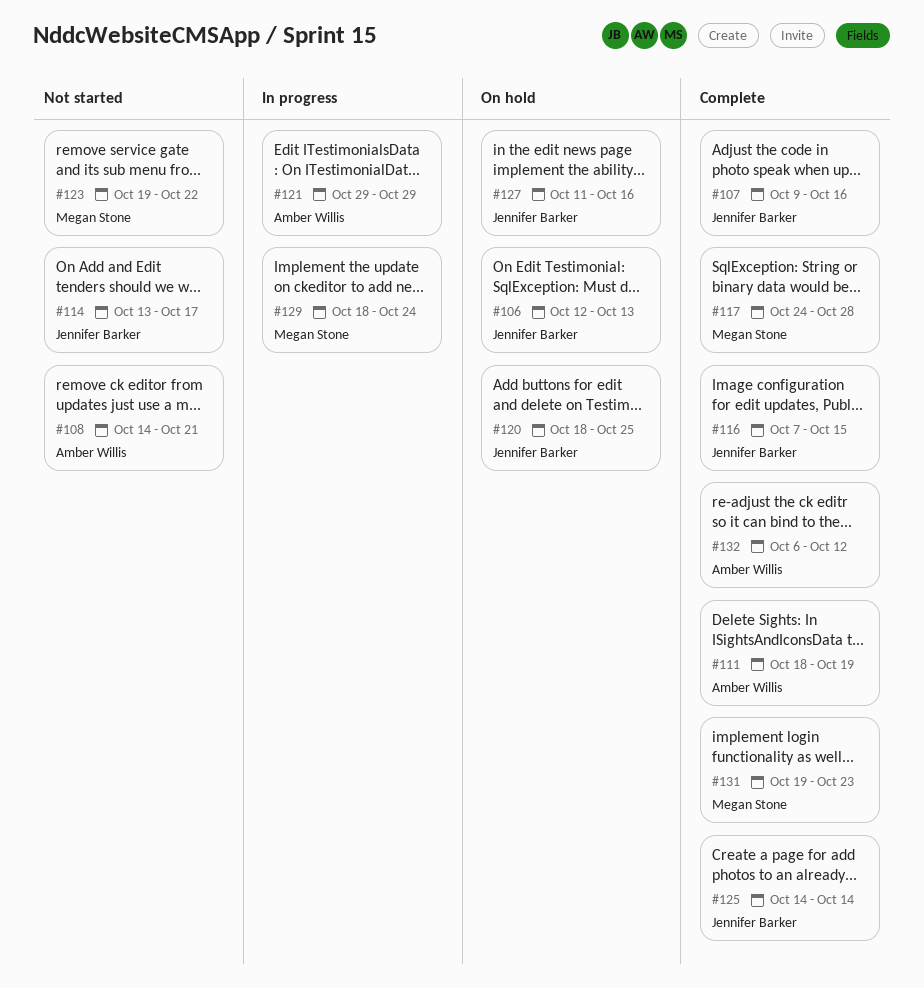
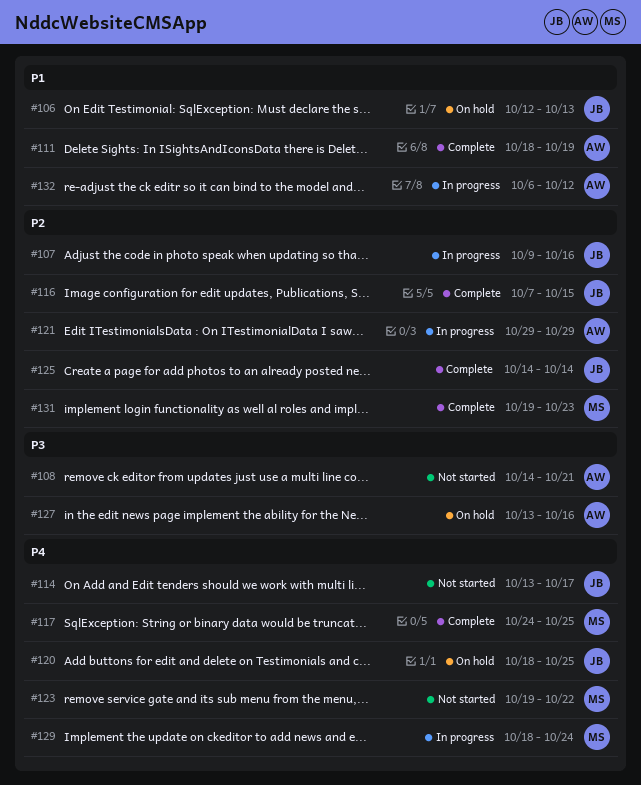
#107, status: Complete -> In progress
#117, due: Oct 28 -> Oct 25
#127, owner: Jennifer Barker -> Amber Willis
#127, start: Oct 11 -> Oct 13
#132, status: Complete -> In progress

